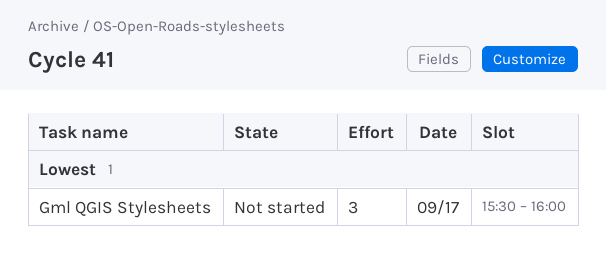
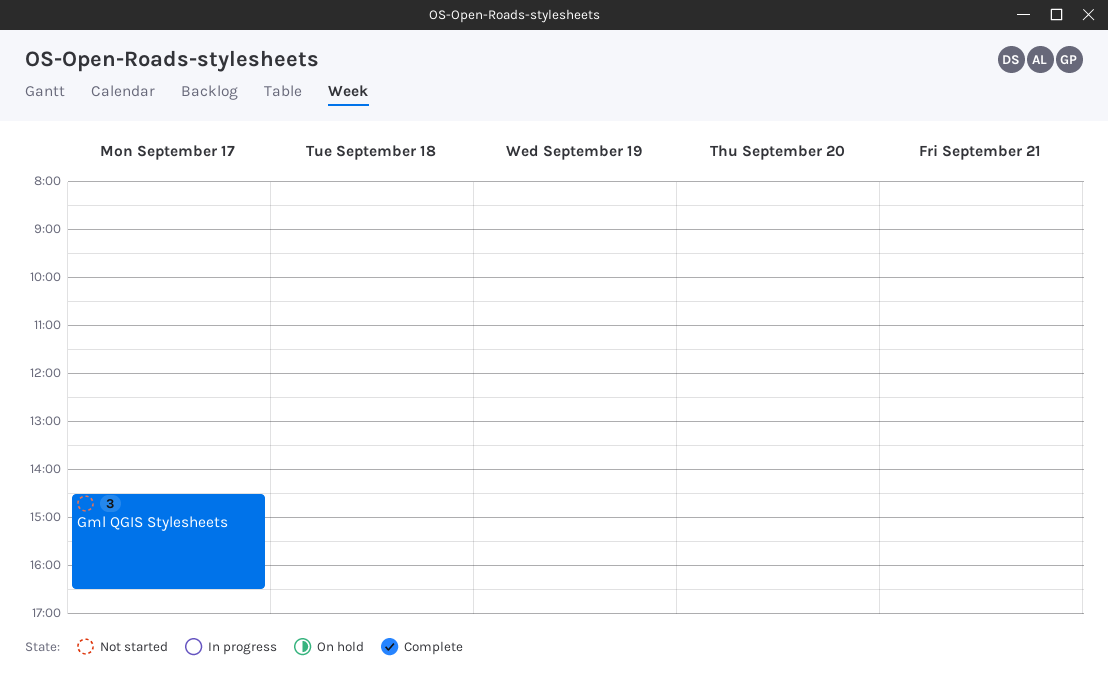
Gml QGIS Stylesheets, begins: 15:30 -> 14:30
Gml QGIS Stylesheets, ends: 16:00 -> 16:30

